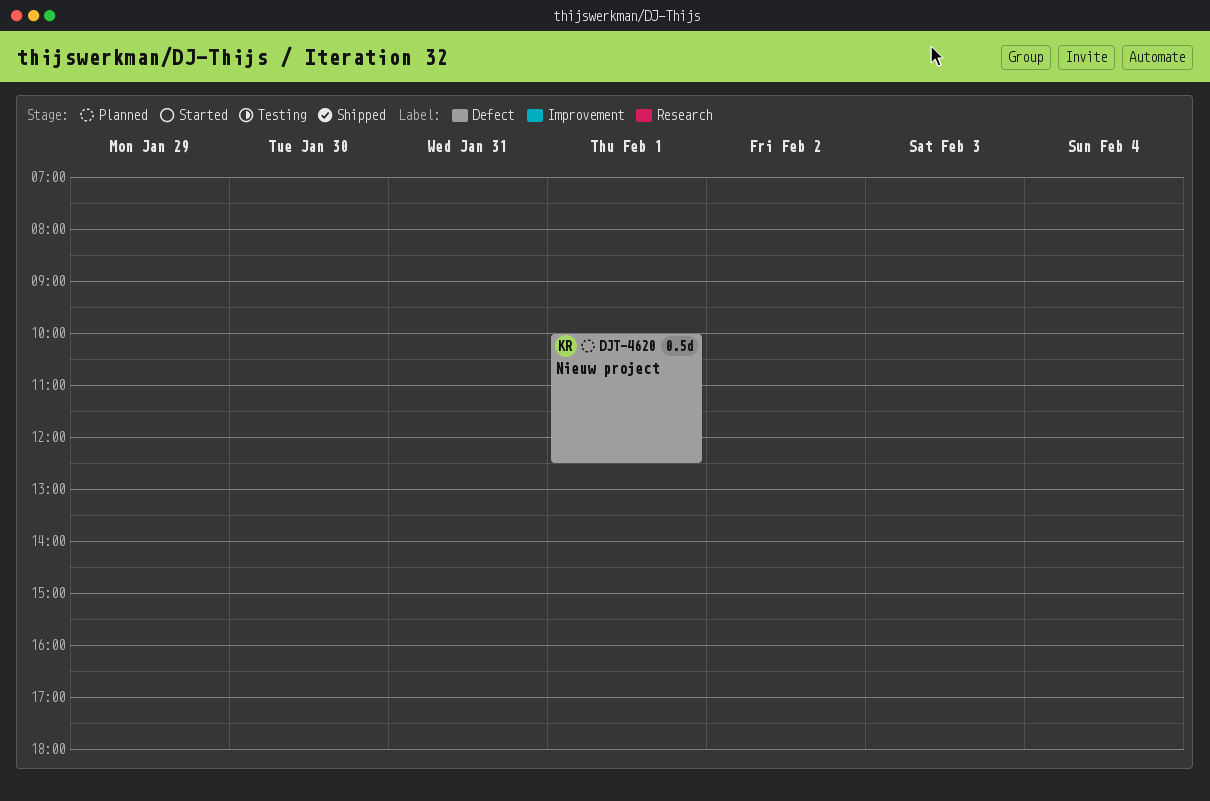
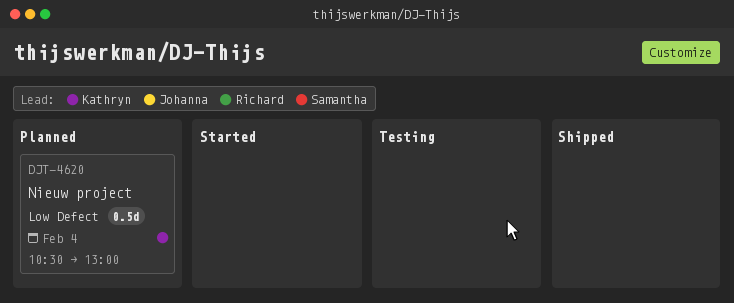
DJT-4620, day: Feb 1 -> Feb 4
DJT-4620, begins: 10:00 -> 10:30
DJT-4620, ends: 12:30 -> 13:00

